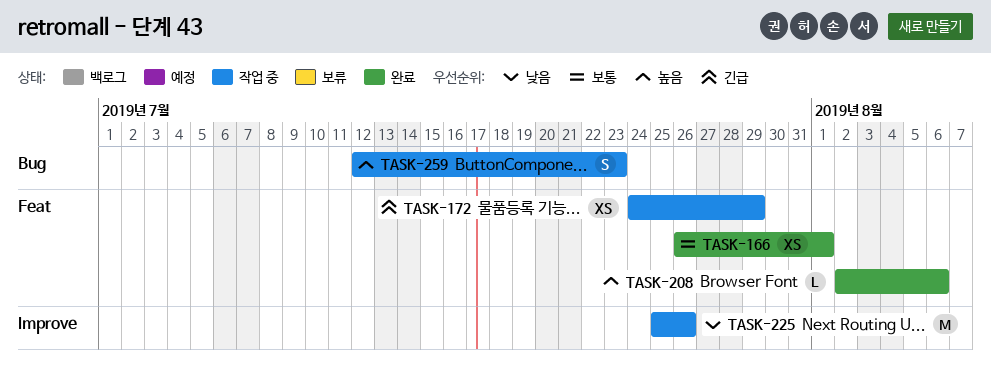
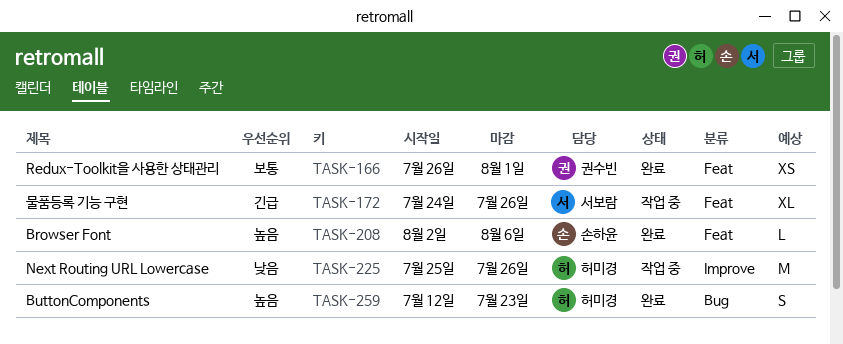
TASK-172, estimate: XS -> XL
TASK-172, due: Jul 29 -> Jul 26
TASK-259, status: 작업 중 -> 완료

